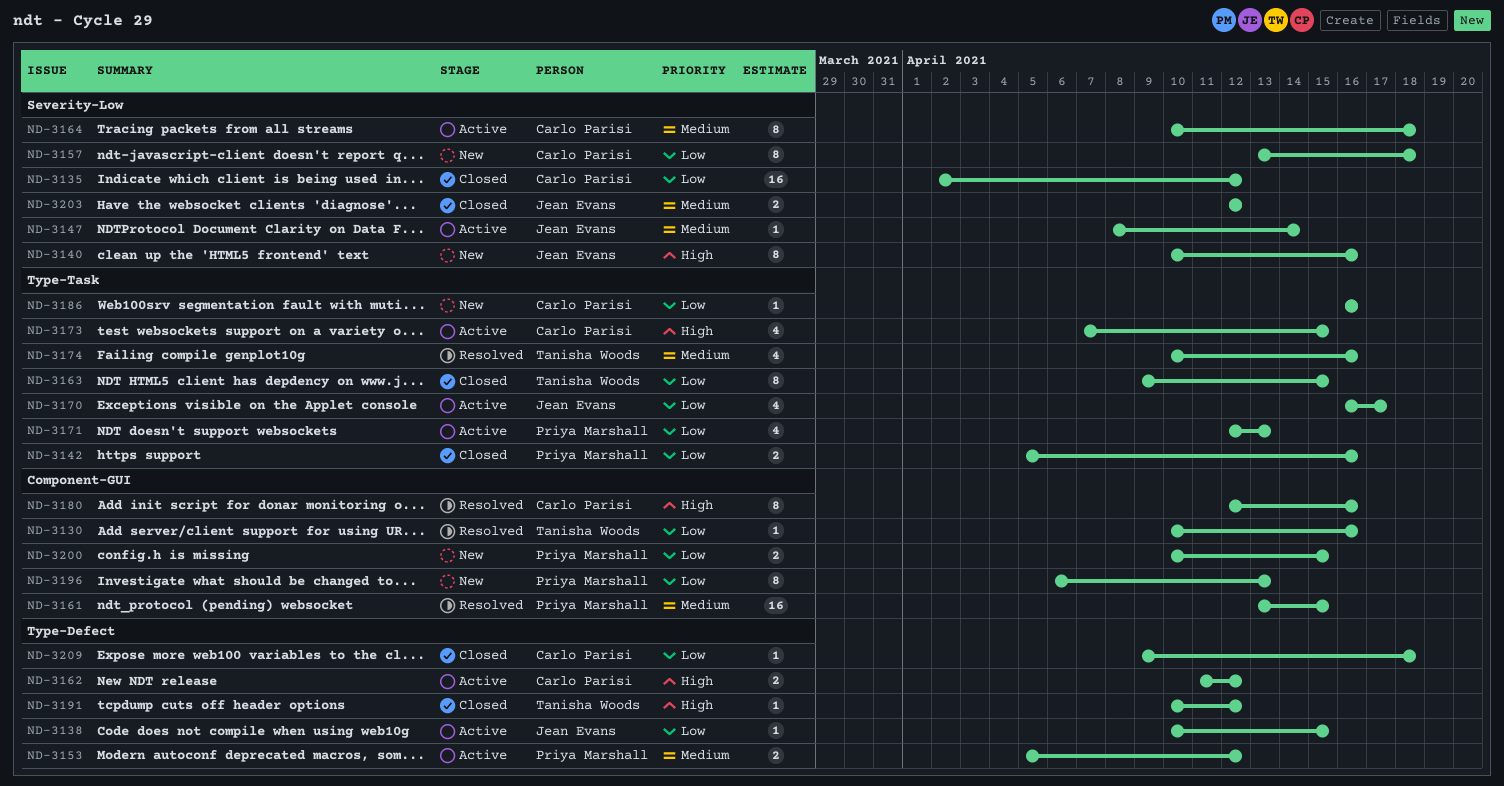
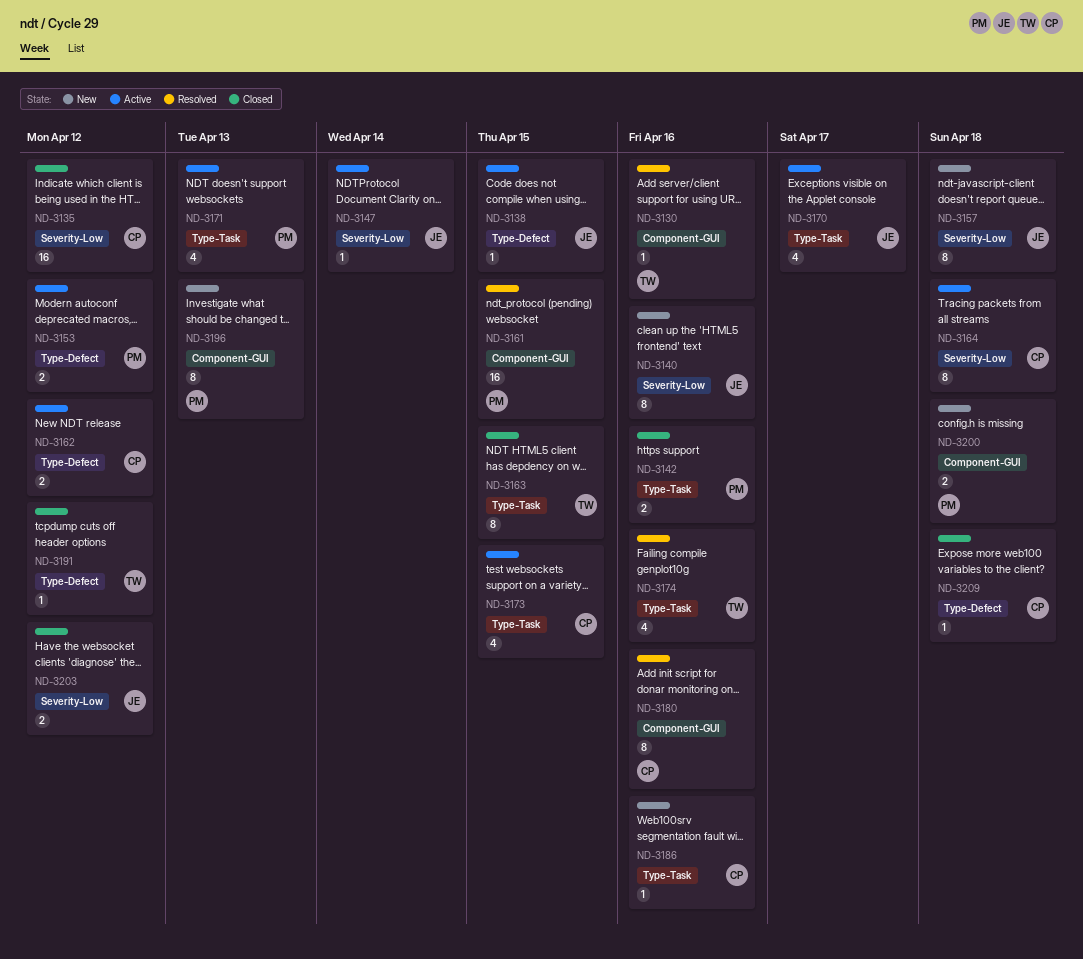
ND-3157, owner: Carlo Parisi -> Jean Evans
ND-3200, due: Apr 15 -> Apr 18

